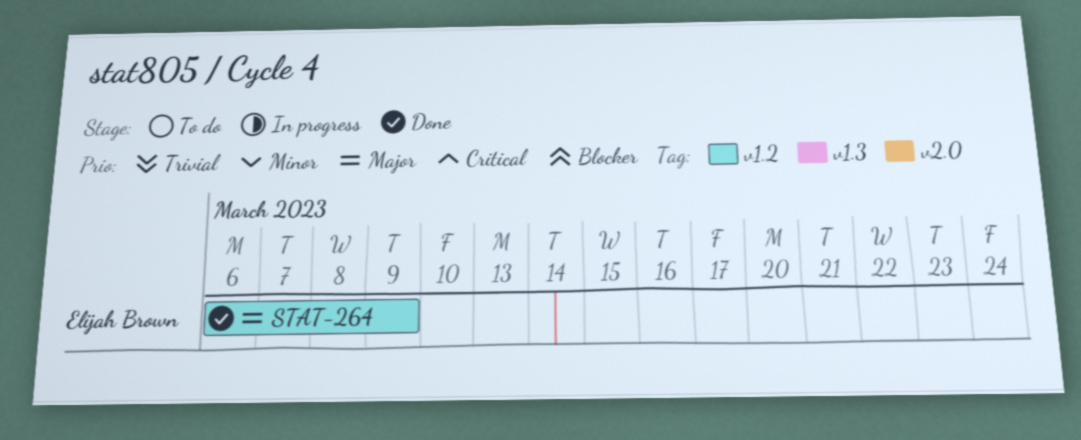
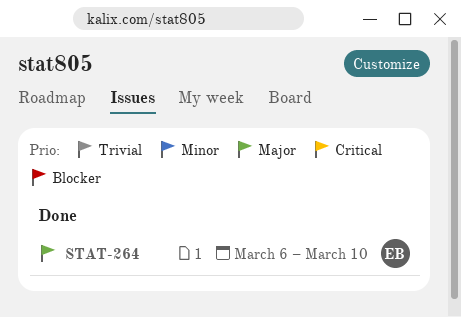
STAT-264, due: Mar 9 -> Mar 10

